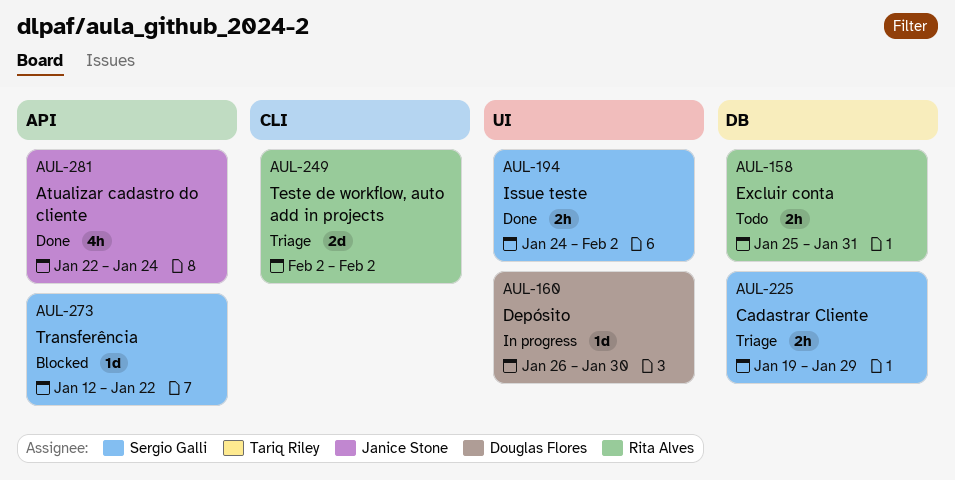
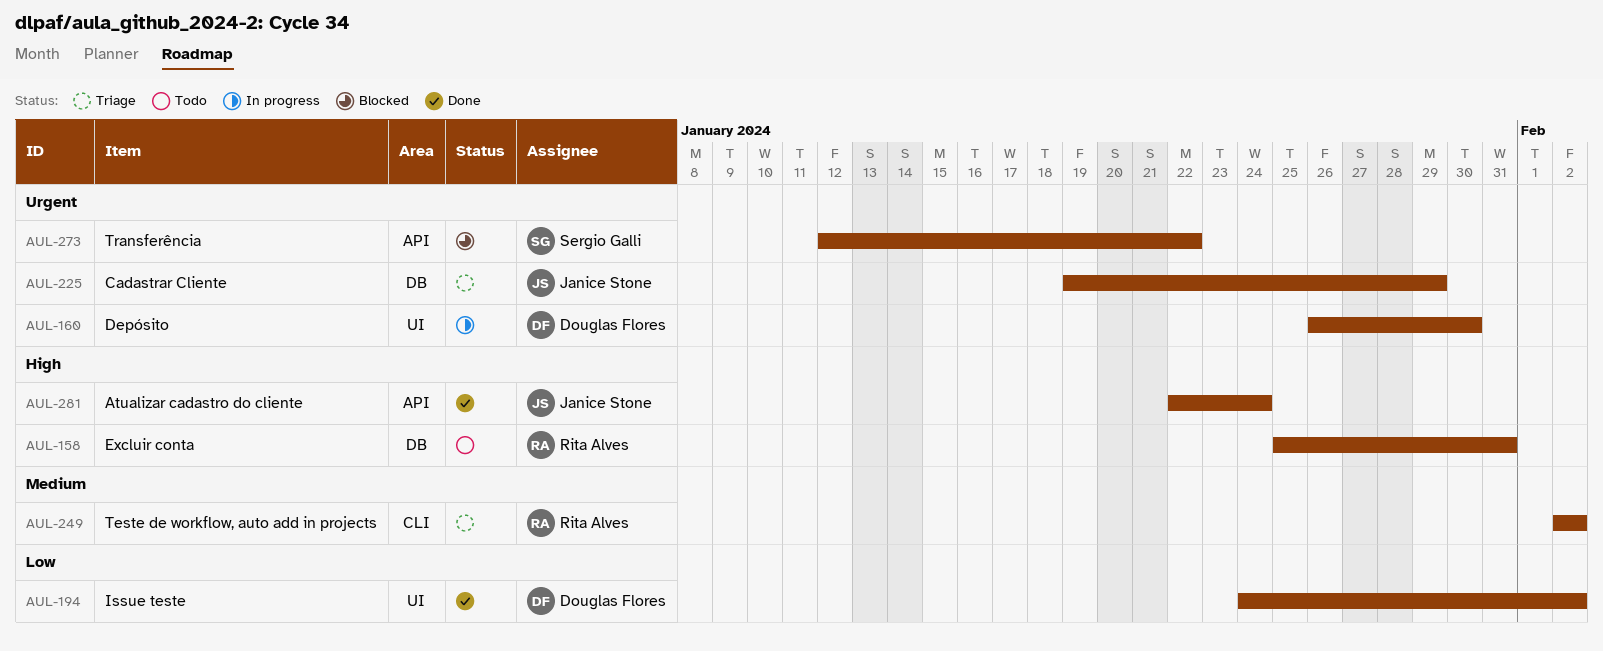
AUL-194, owner: Sergio Galli -> Douglas Flores
AUL-225, owner: Sergio Galli -> Janice Stone

